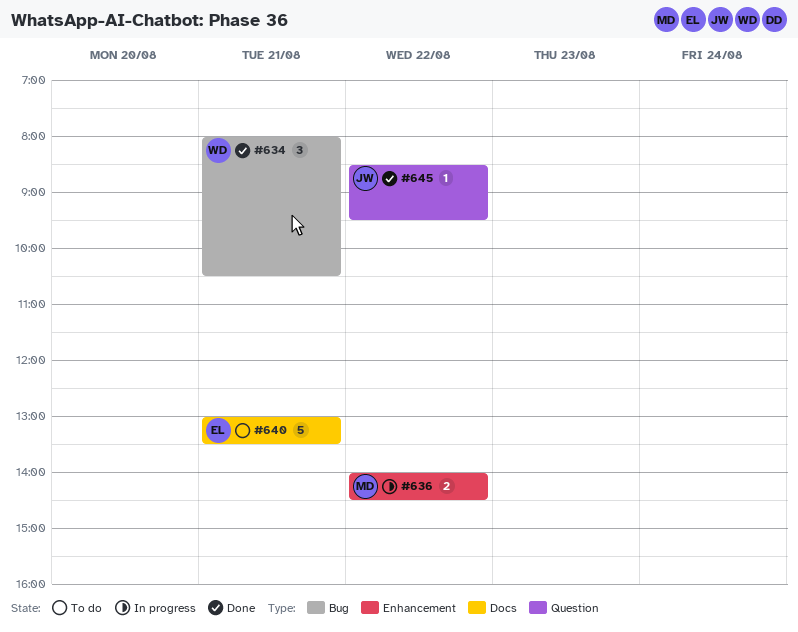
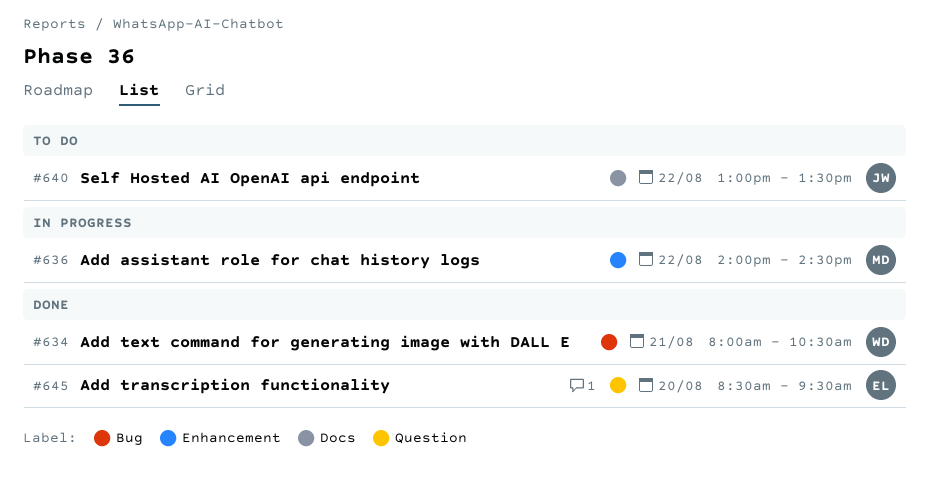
#640, owner: EL -> JW
#640, day: Aug 21 -> Aug 22
#645, owner: JW -> EL
#645, day: Aug 22 -> Aug 20

